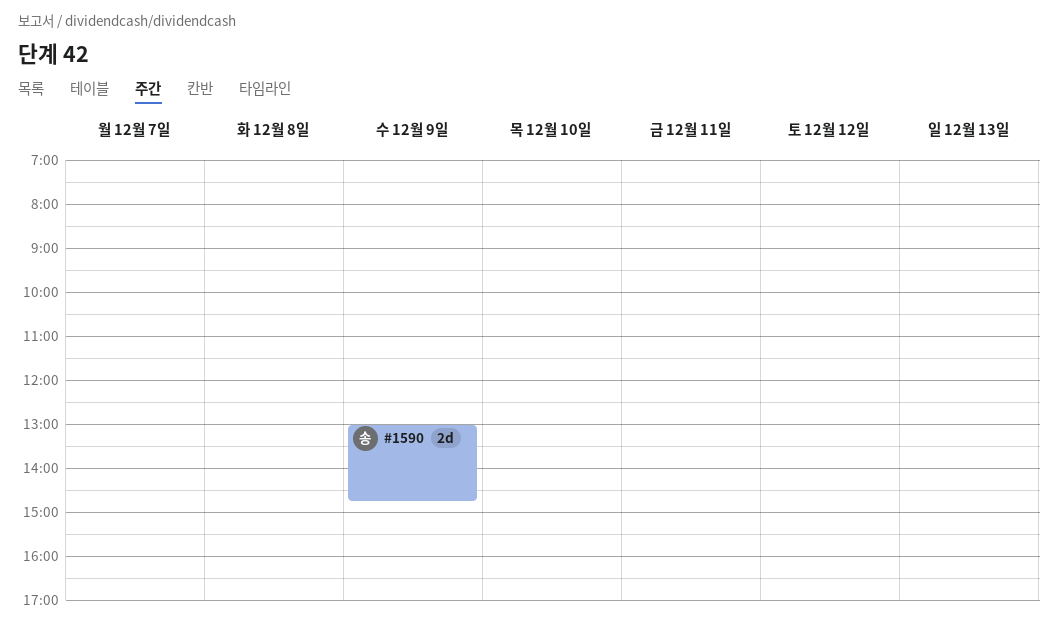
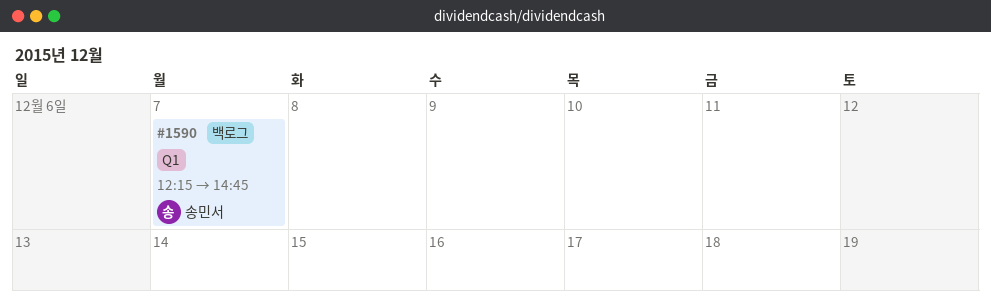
#1590, day: Dec 9 -> Dec 7
#1590, begins: 13:00 -> 12:15

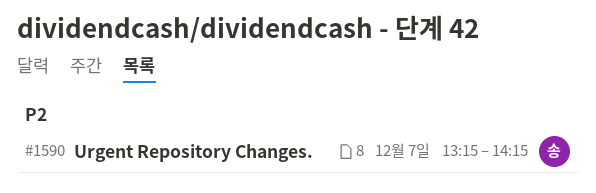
#1590, begins: 12:15 -> 13:15
#1590, ends: 14:45 -> 14:15

